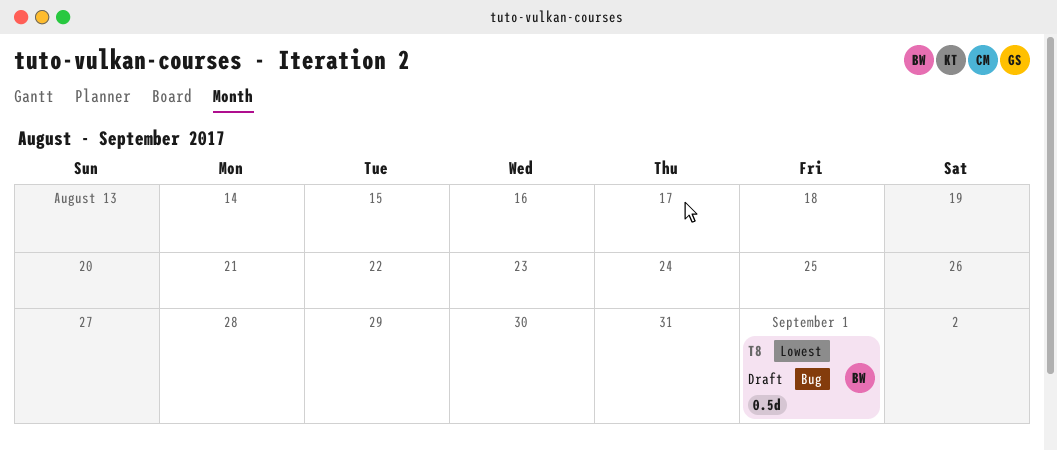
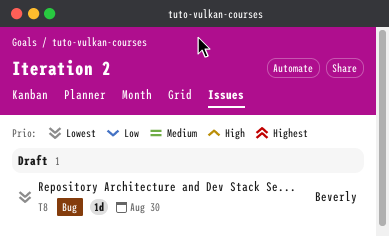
T8, estimate: 0.5d -> 1d
T8, due: Sep 1 -> Aug 30

